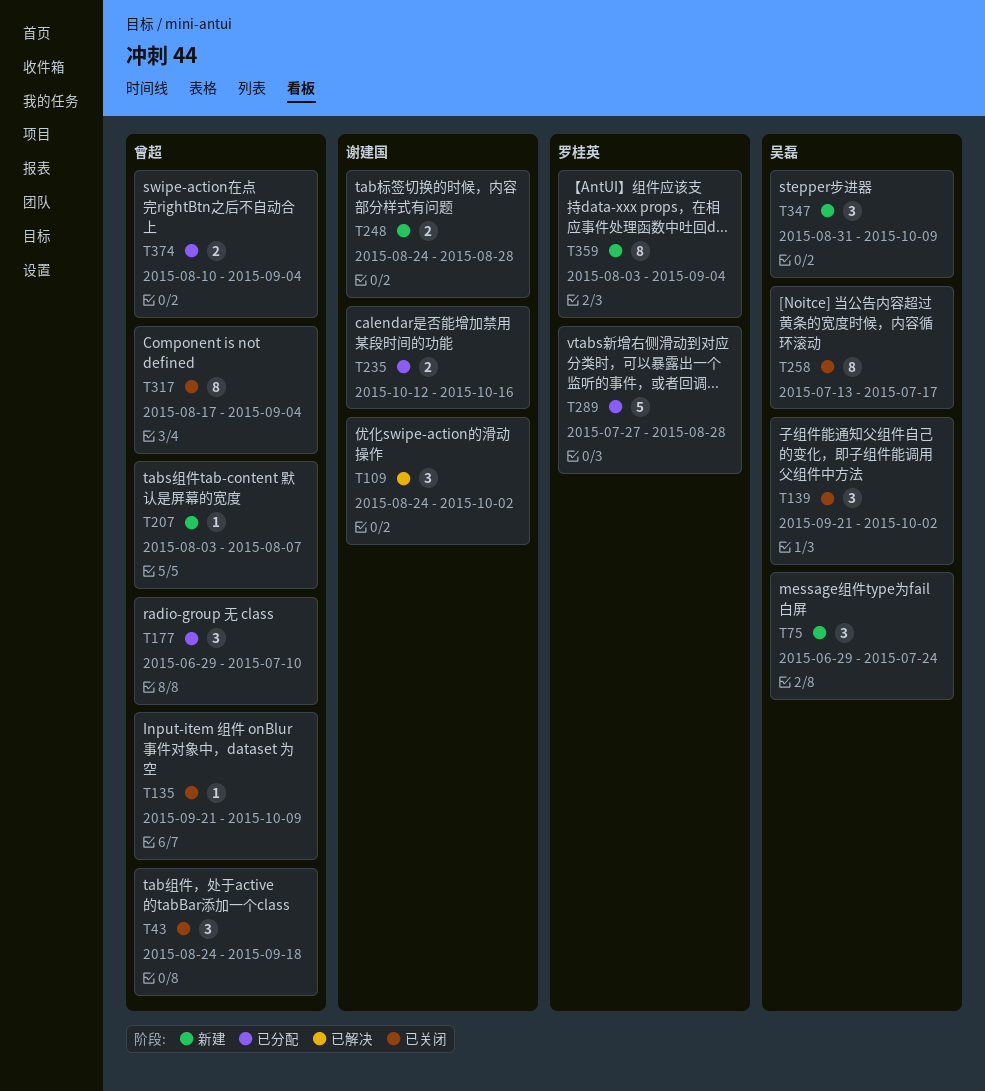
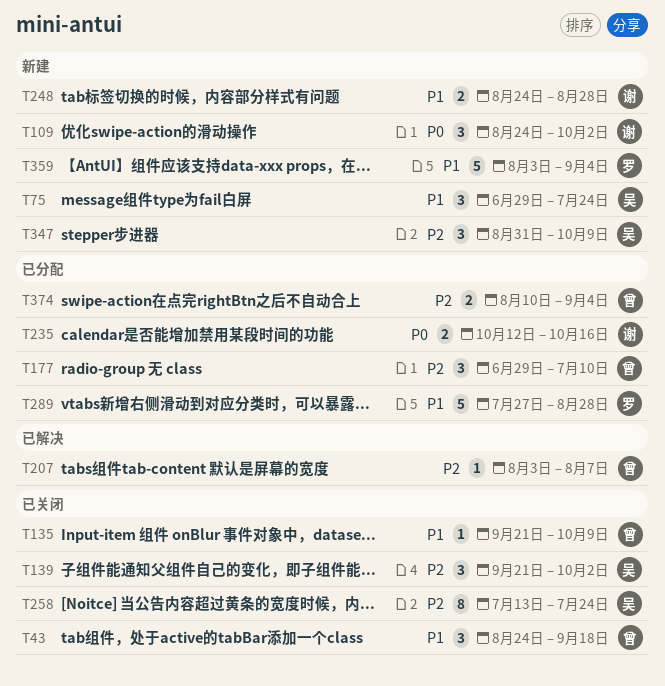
T109, status: 已解决 -> 新建
T207, status: 新建 -> 已解决
T258, due: Jul 17 -> Jul 24
T317: present -> none
T359, estimate: 8 -> 5

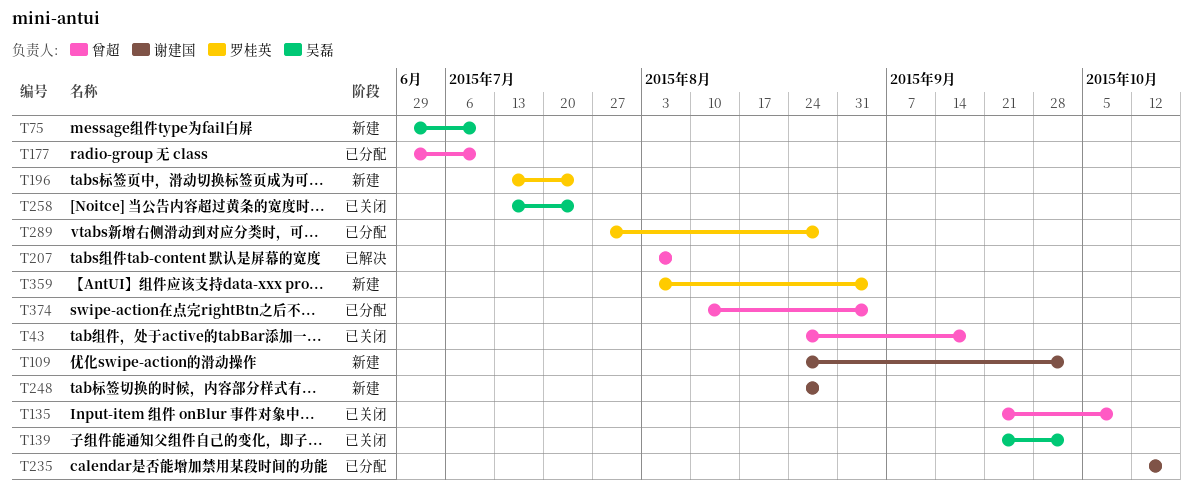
T75, due: Jul 24 -> Jul 10
T196: none -> present
T347: present -> none

